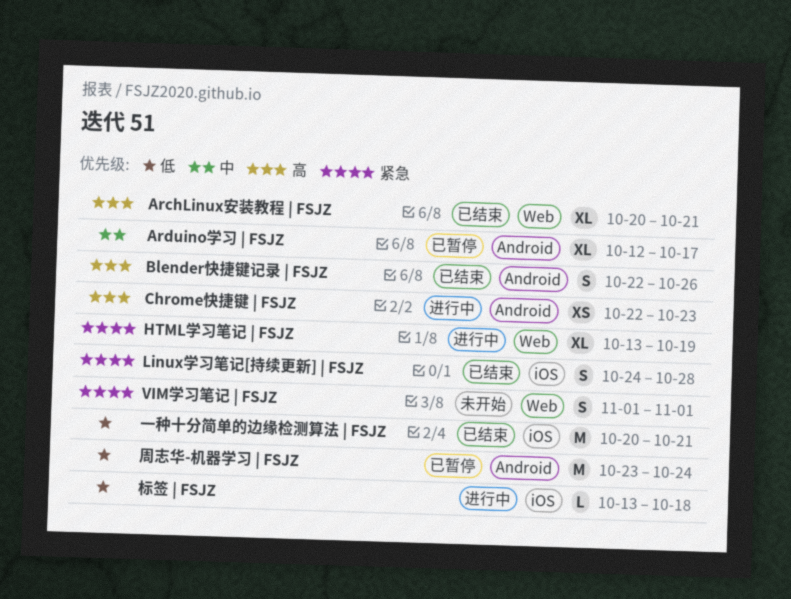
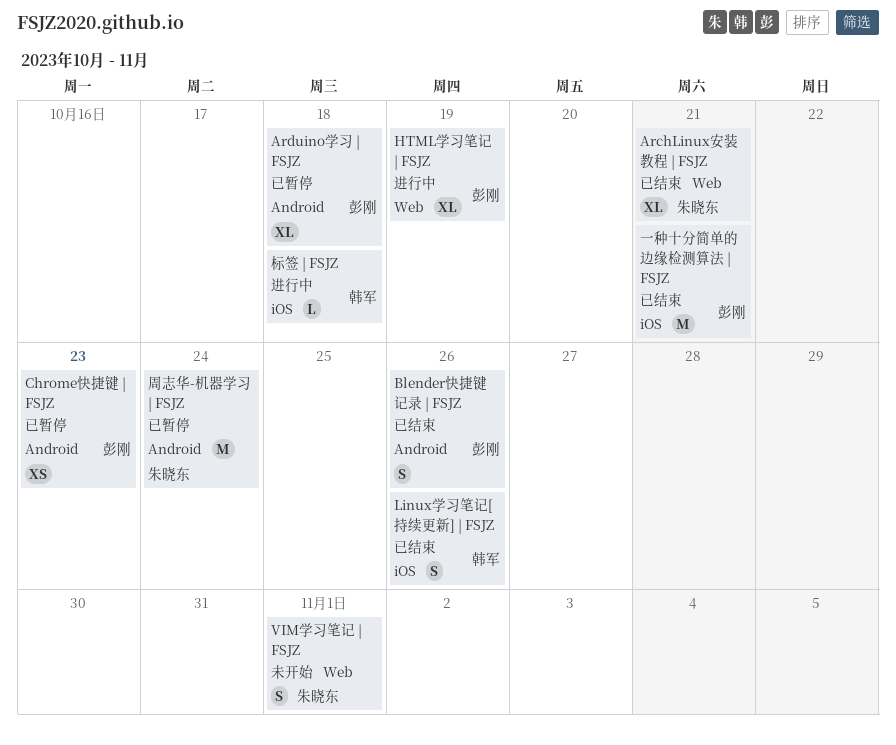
Arduino学习 | FSJZ, due: Oct 17 -> Oct 18
Chrome快捷键 | FSJZ, status: 进行中 -> 已暂停
Linux学习笔记[持续更新] | FSJZ, due: Oct 28 -> Oct 26

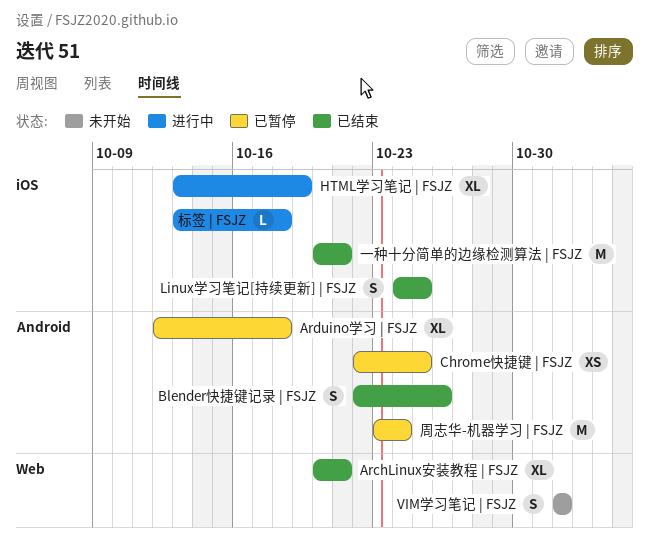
Chrome快捷键 | FSJZ, due: Oct 23 -> Oct 25
HTML学习笔记 | FSJZ, label: Web -> iOS
Linux学习笔记[持续更新] | FSJZ, due: Oct 26 -> Oct 25

